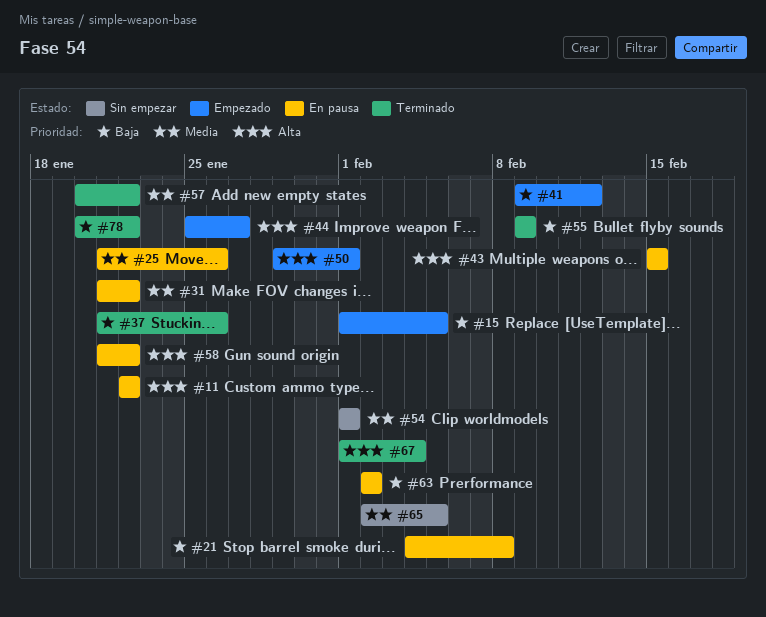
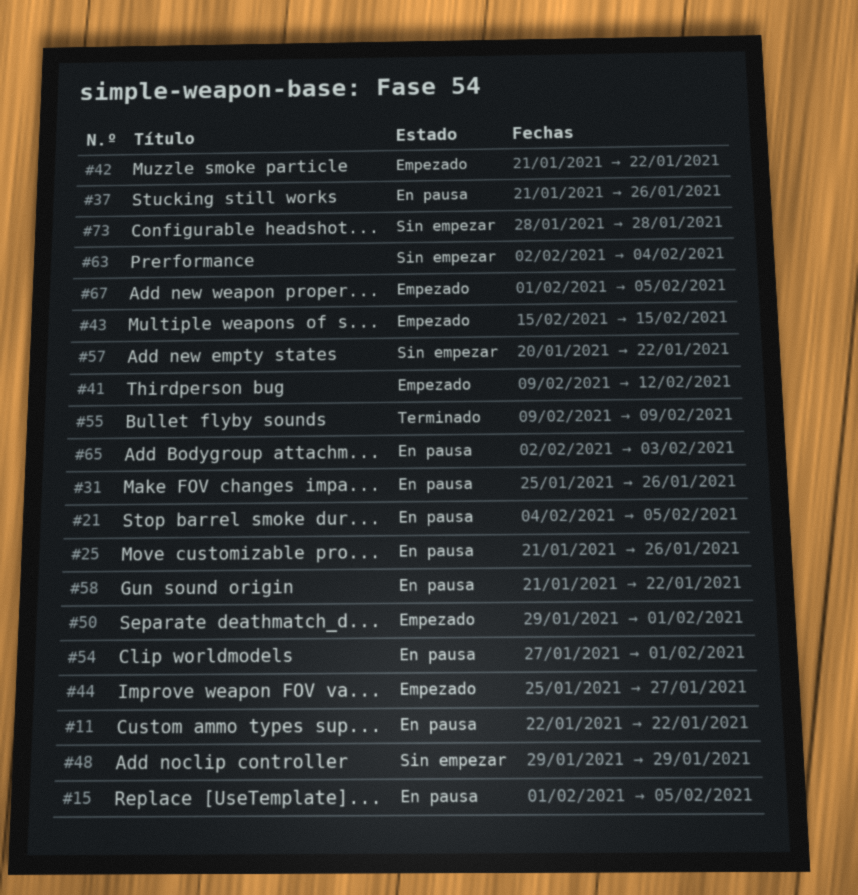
#15, status: Empezado -> En pausa
#21, due: Feb 8 -> Feb 5
#31, start: Jan 21 -> Jan 25
#31, due: Jan 22 -> Jan 26
#37, status: Terminado -> En pausa
#42: none -> present
#43, status: En pausa -> Empezado
#48: none -> present
#54, status: Sin empezar -> En pausa
#54, start: Feb 1 -> Jan 27
#57, status: Terminado -> Sin empezar
#63, status: En pausa -> Sin empezar
#63, due: Feb 2 -> Feb 4
#65, status: Sin empezar -> En pausa
#65, due: Feb 5 -> Feb 3
#67, status: Terminado -> Empezado
#67, due: Feb 4 -> Feb 5
#73: none -> present
#78: present -> none

